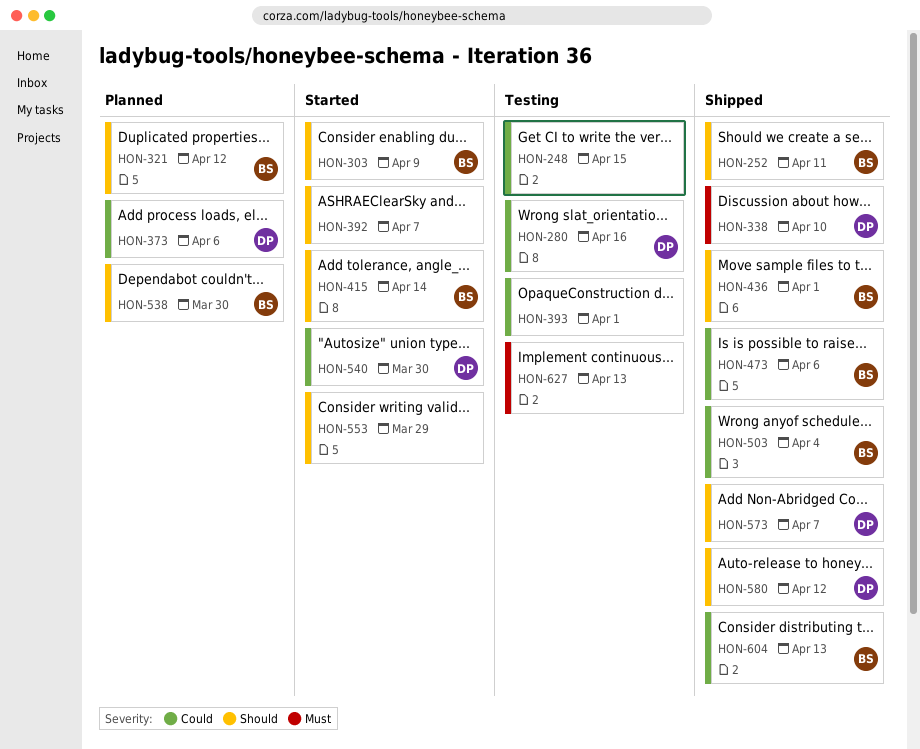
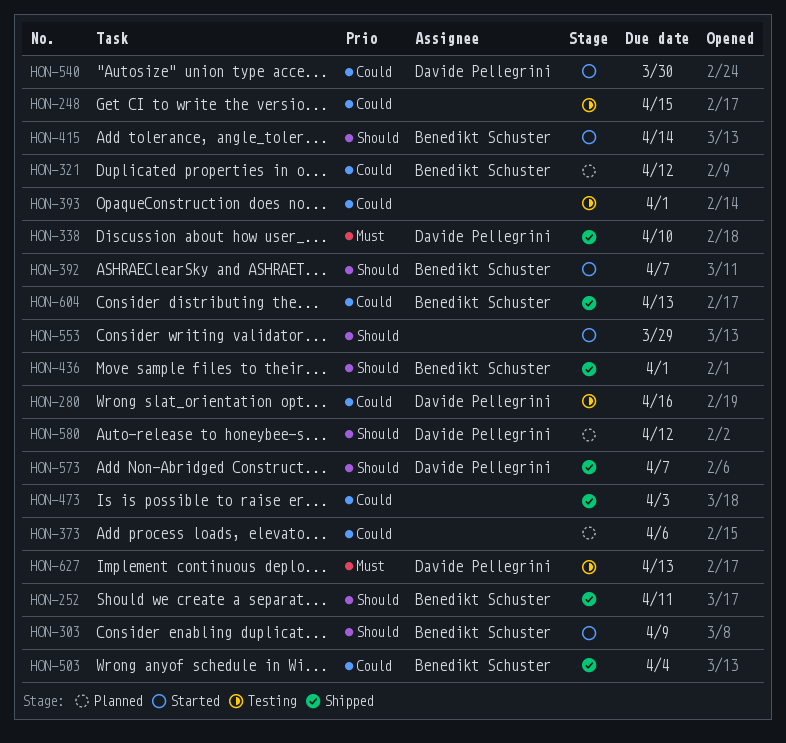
HON-321, priority: Should -> Could
HON-373, owner: Davide Pellegrini -> none
HON-392, owner: none -> Benedikt Schuster
HON-473, owner: Benedikt Schuster -> none
HON-473, due: Apr 6 -> Apr 3
HON-538: present -> none
HON-580, status: Shipped -> Planned
HON-627, owner: none -> Davide Pellegrini

